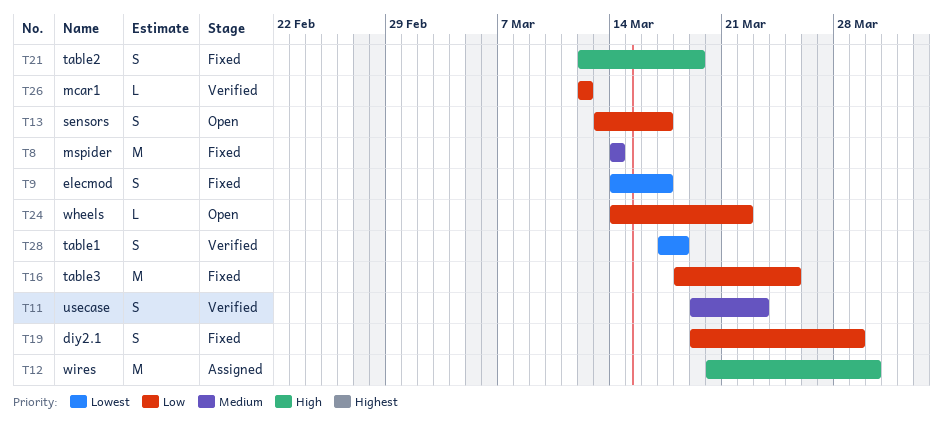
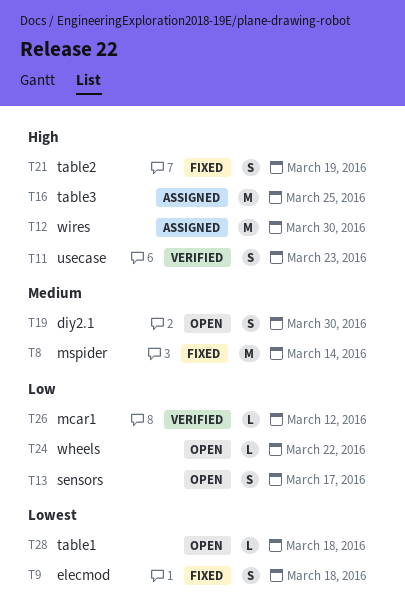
T9, due: Mar 17 -> Mar 18
T11, priority: Medium -> High
T16, status: Fixed -> Assigned
T16, priority: Low -> High
T19, status: Fixed -> Open
T19, priority: Low -> Medium
T19, due: Mar 29 -> Mar 30
T28, status: Verified -> Open
T28, estimate: S -> L

